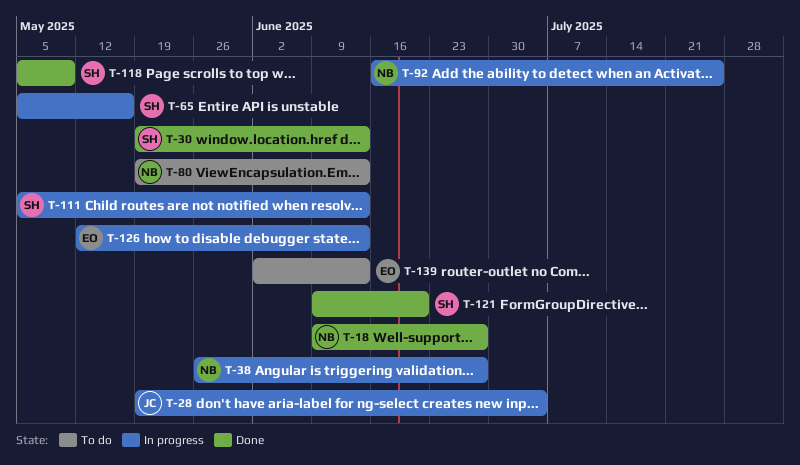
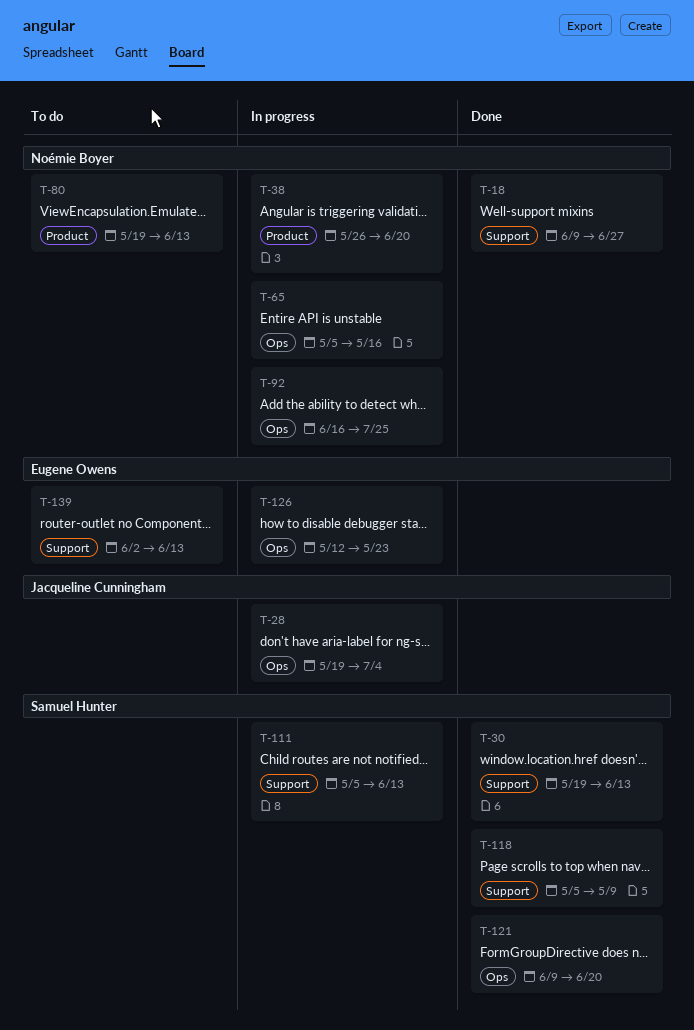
T-38, due: Jun 27 -> Jun 20
T-65, owner: Samuel Hunter -> Noémie Boyer
T-126, due: Jun 13 -> May 23

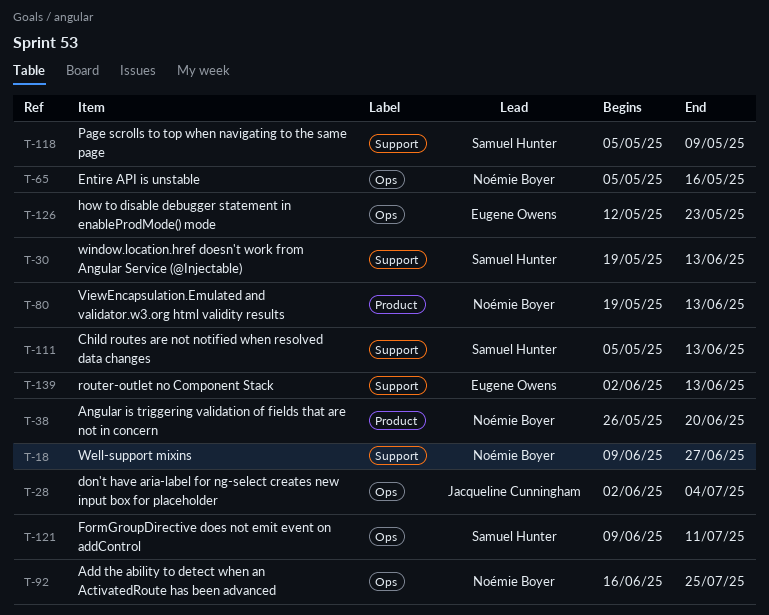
T-28, start: May 19 -> Jun 2
T-121, due: Jun 20 -> Jul 11

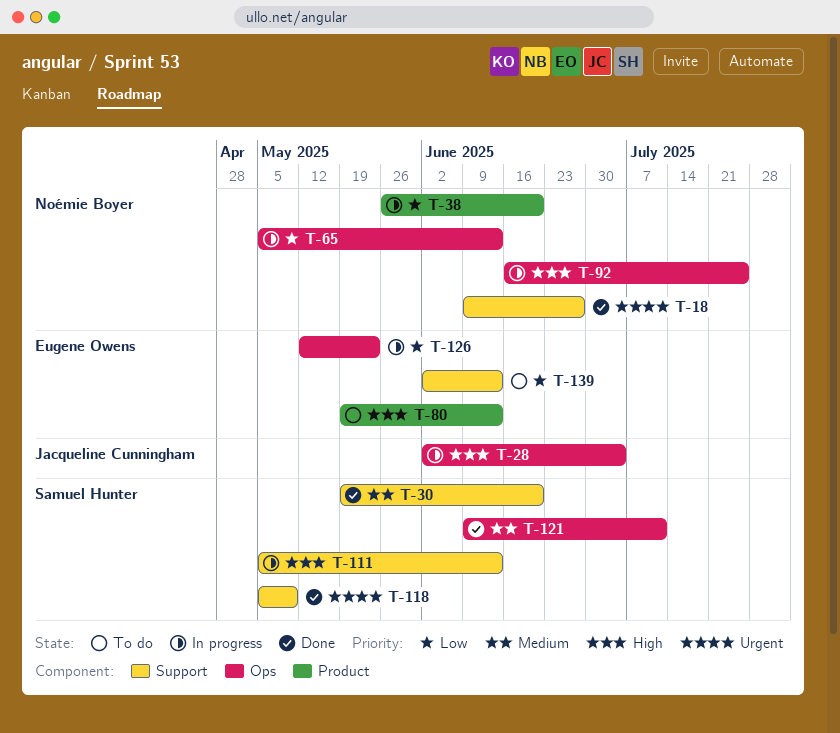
T-30, due: Jun 13 -> Jun 20
T-65, due: May 16 -> Jun 13
T-80, owner: Noémie Boyer -> Eugene Owens

